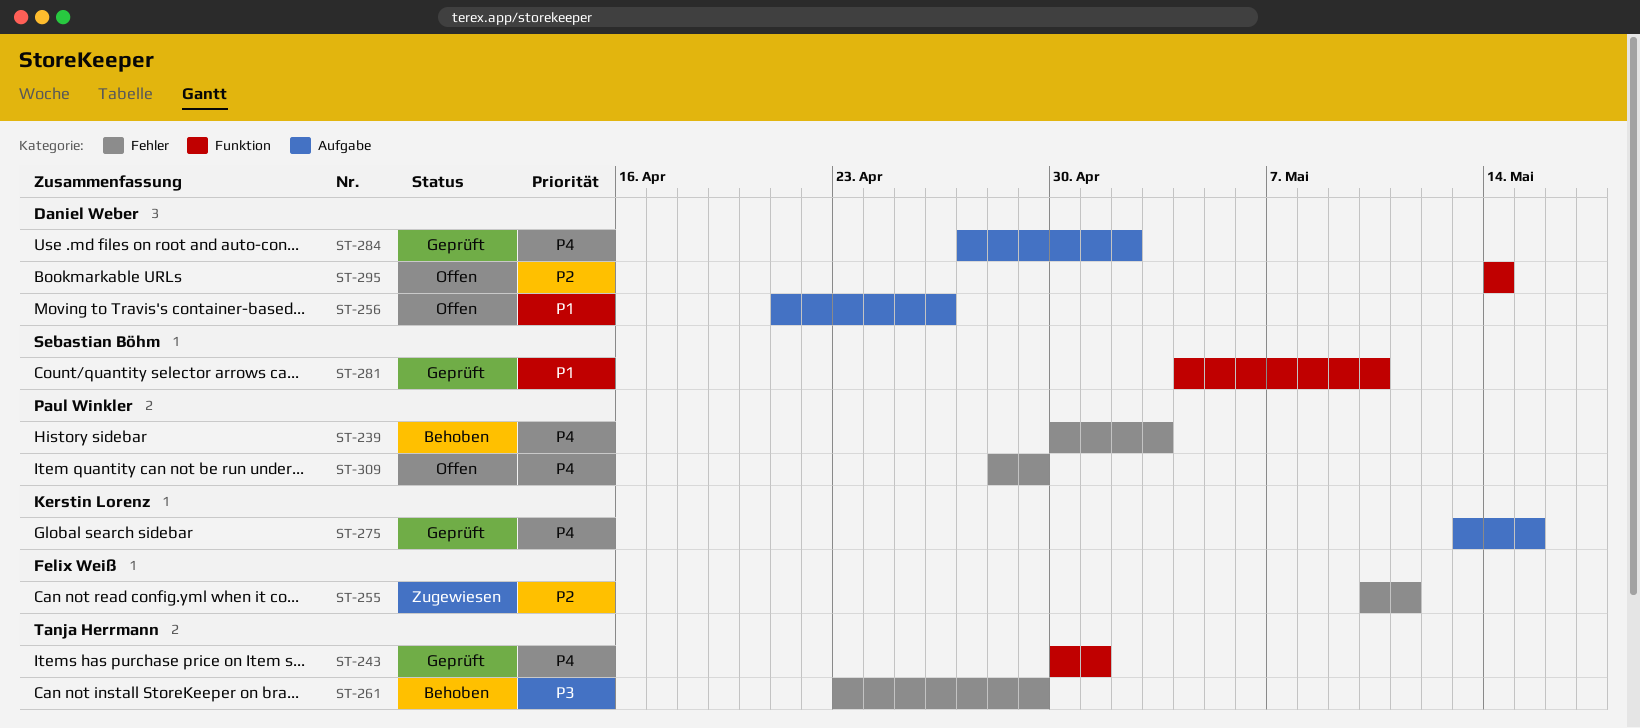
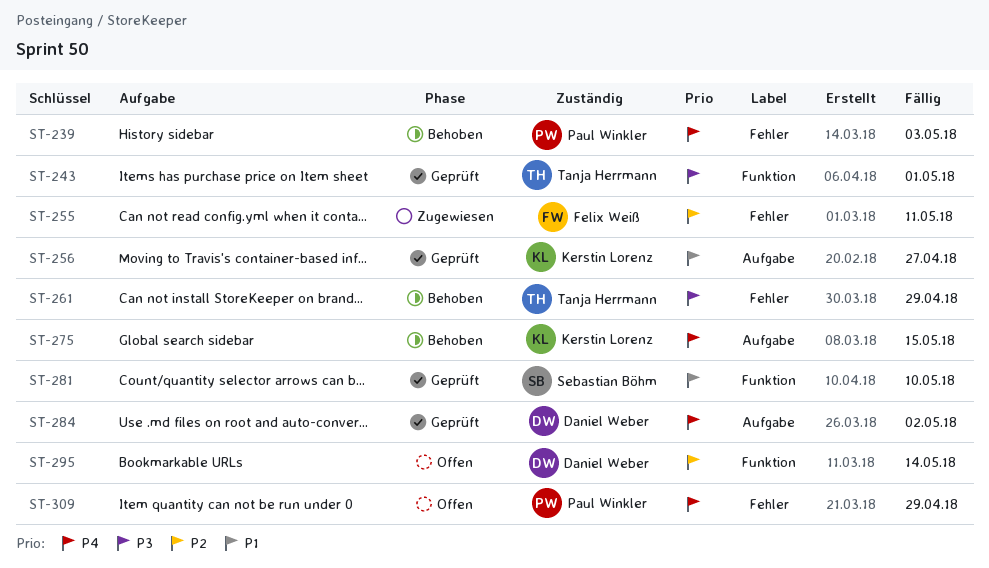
ST-243, priority: P4 -> P3
ST-256, status: Offen -> Geprüft
ST-256, owner: Daniel Weber -> Kerstin Lorenz
ST-256, due: Apr 26 -> Apr 27
ST-275, status: Geprüft -> Behoben

